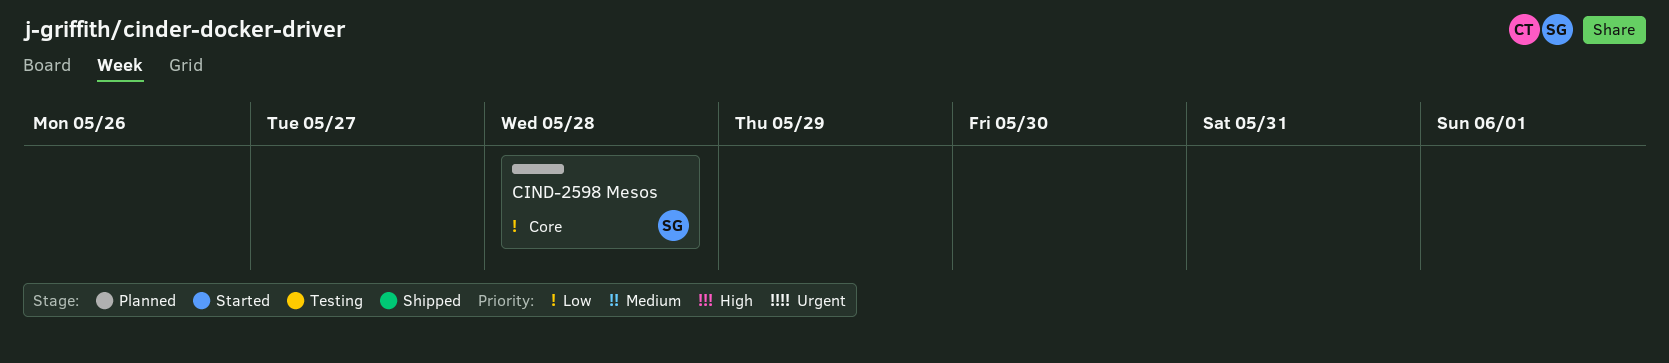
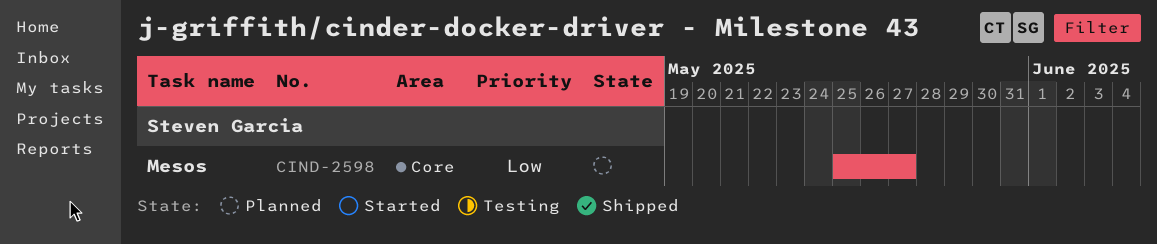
CIND-2598, due: May 28 -> May 27

